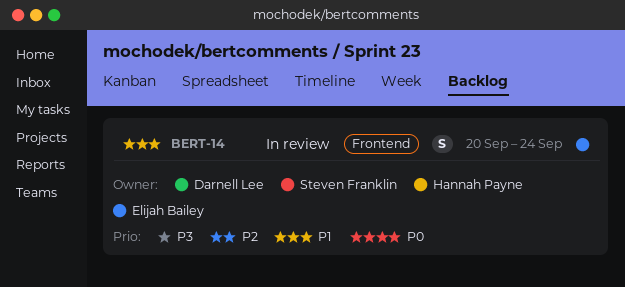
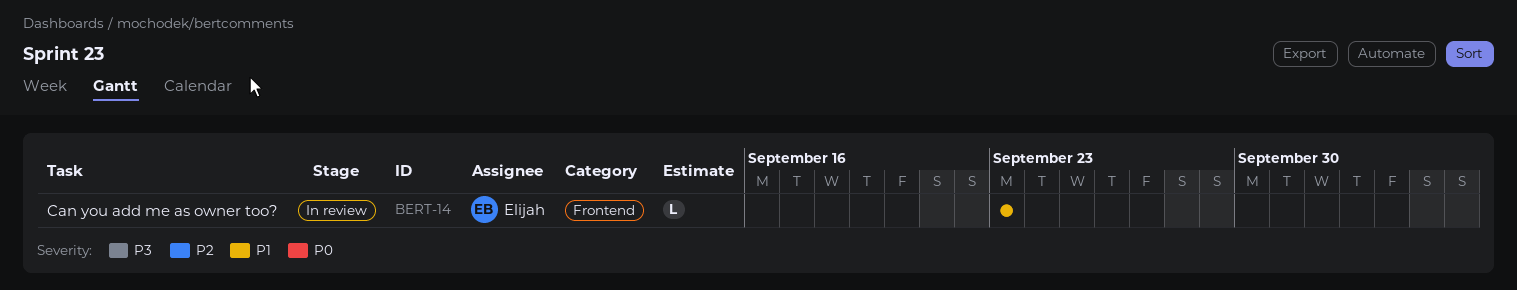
BERT-14, estimate: S -> L
BERT-14, start: Sep 20 -> Sep 23
BERT-14, due: Sep 24 -> Sep 23

